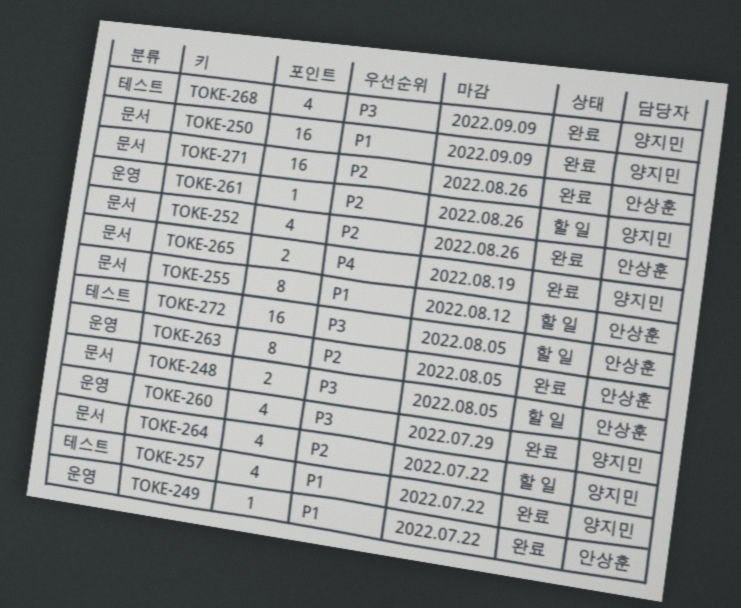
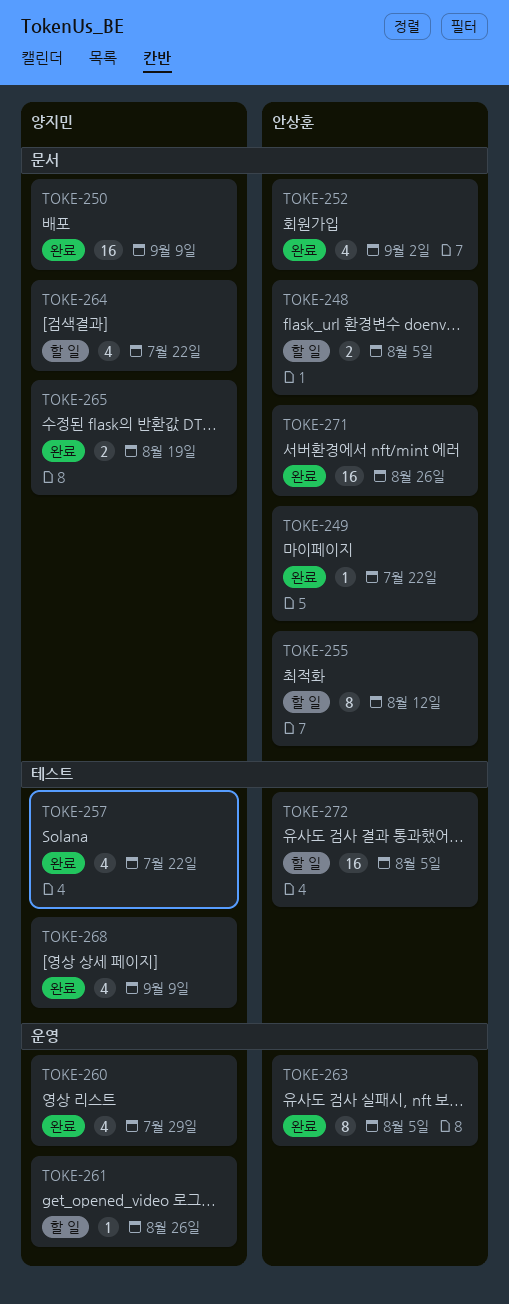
TOKE-249, label: 운영 -> 문서
TOKE-252, due: Aug 26 -> Sep 2

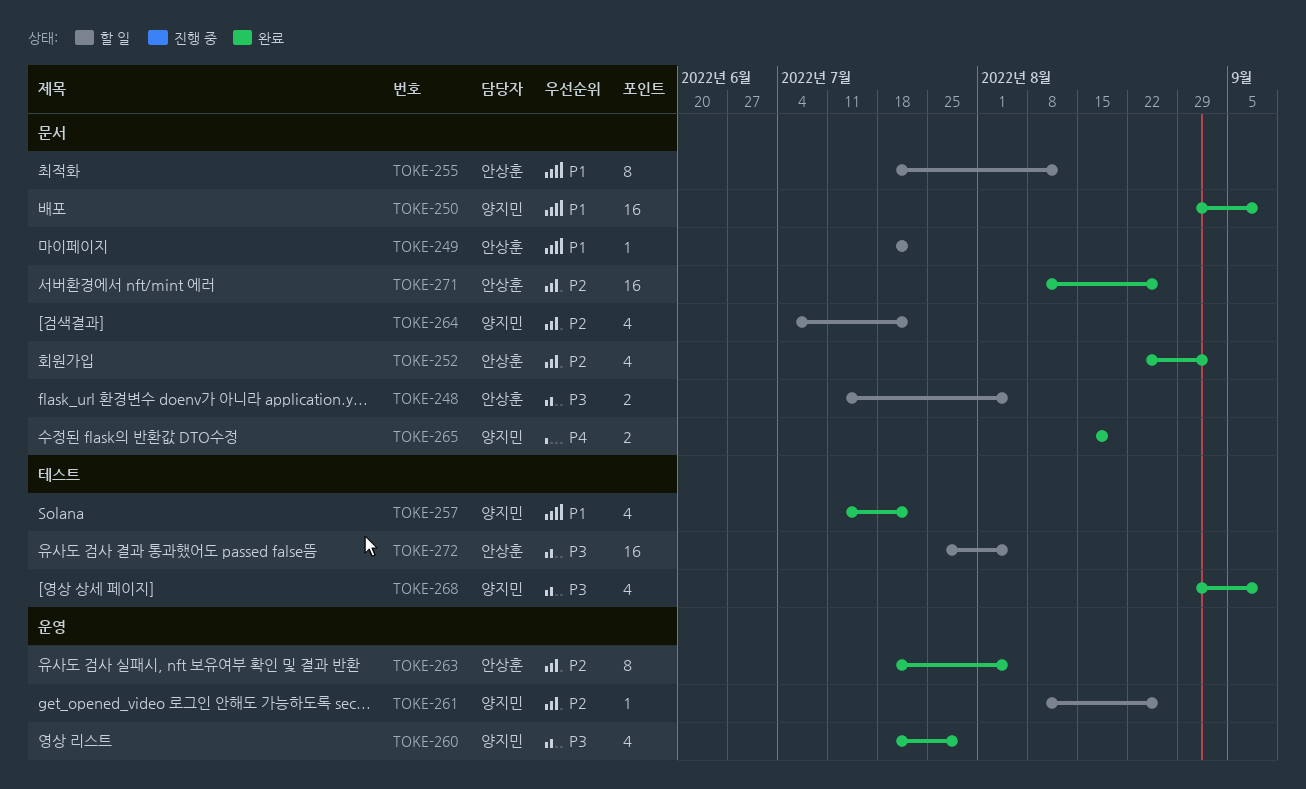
TOKE-249, status: 완료 -> 할 일

